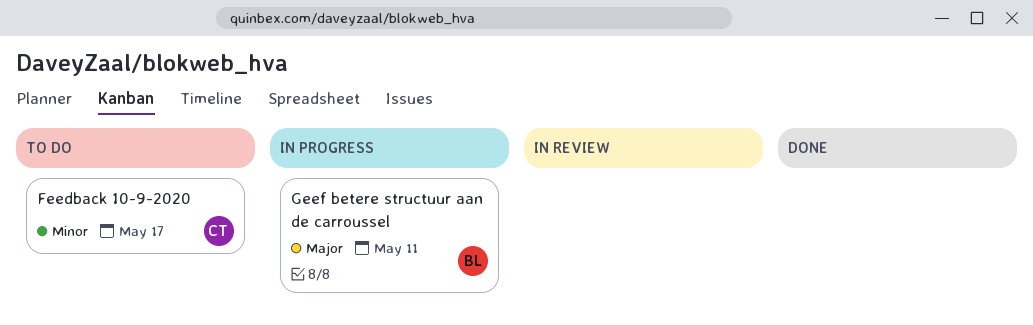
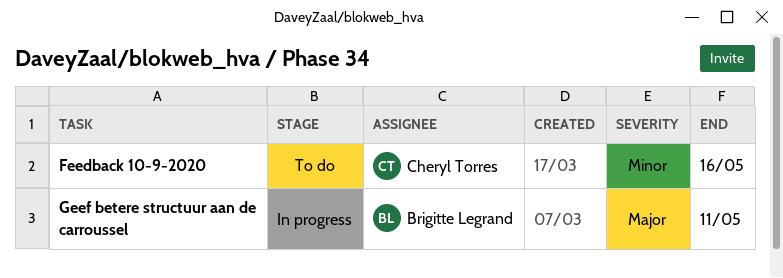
Feedback 10-9-2020, due: May 17 -> May 16

